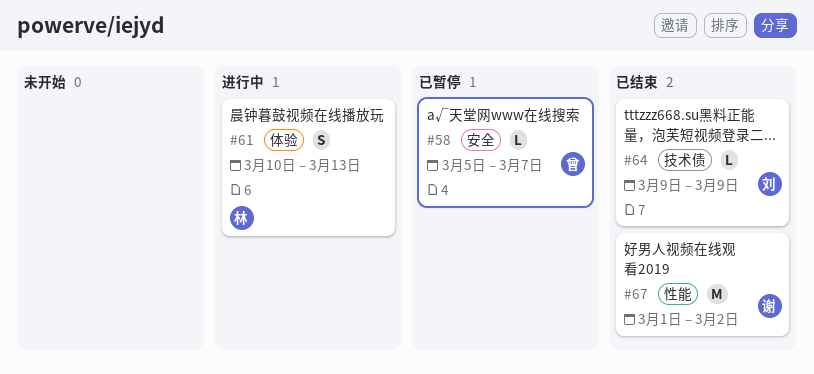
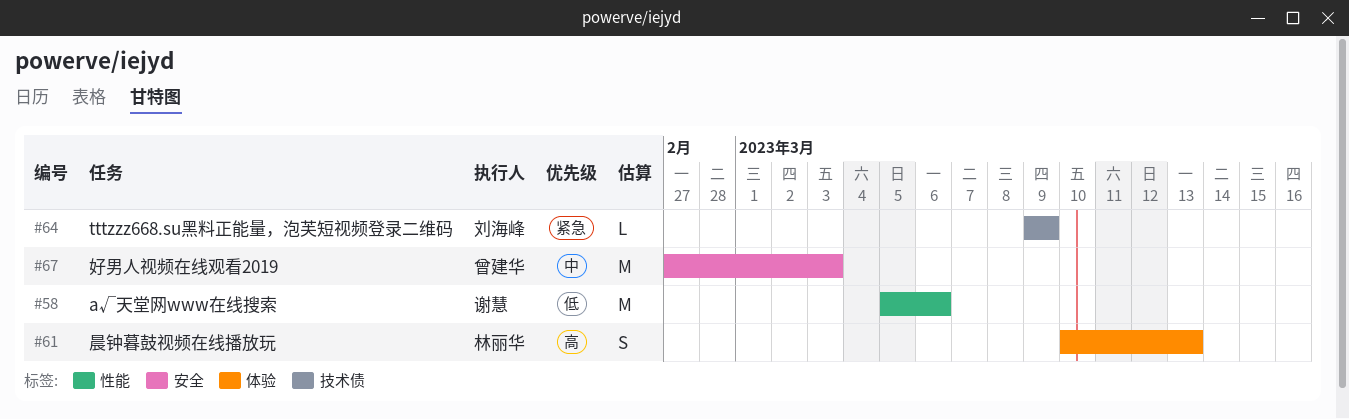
#58, owner: 曾建华 -> 谢慧
#58, label: 安全 -> 性能
#58, estimate: L -> M
#58, due: Mar 7 -> Mar 6
#67, owner: 谢慧 -> 曾建华
#67, label: 性能 -> 安全
#67, start: Mar 1 -> Feb 27
#67, due: Mar 2 -> Mar 3

